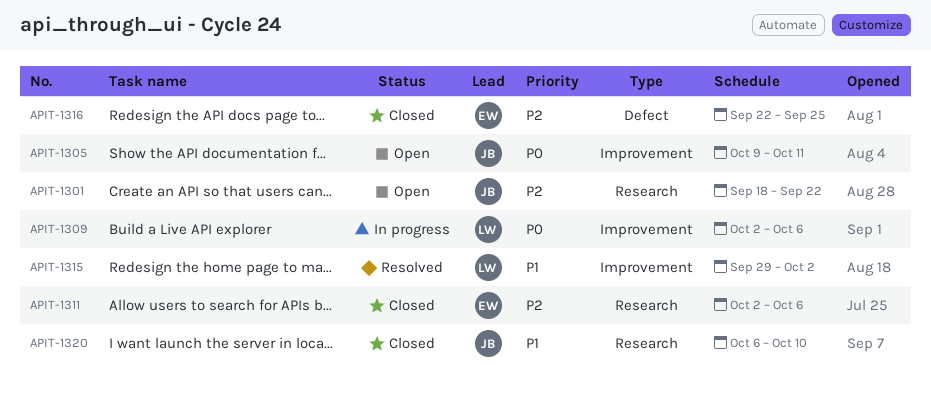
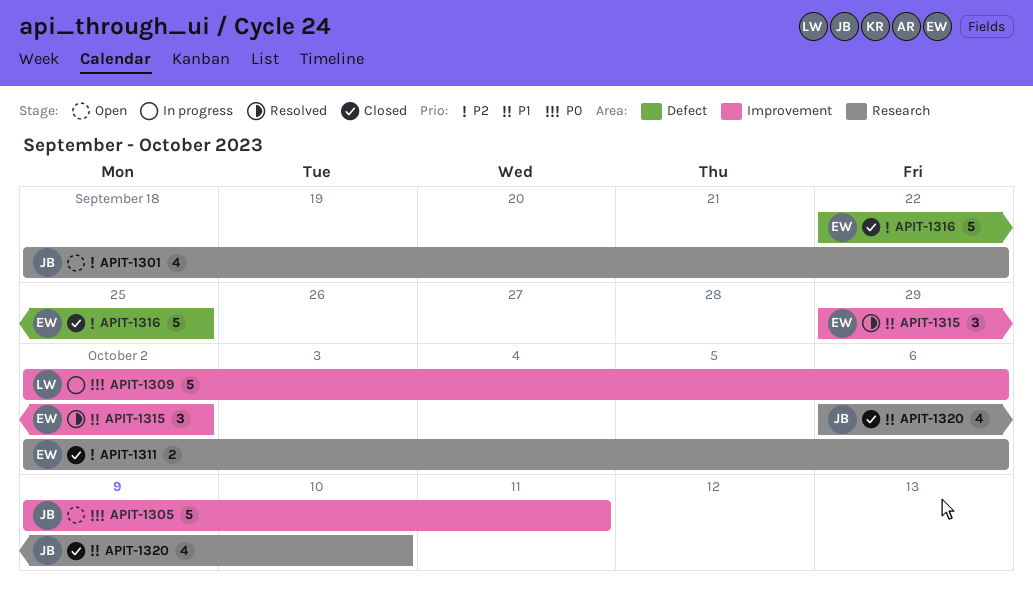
APIT-1315, owner: LW -> EW

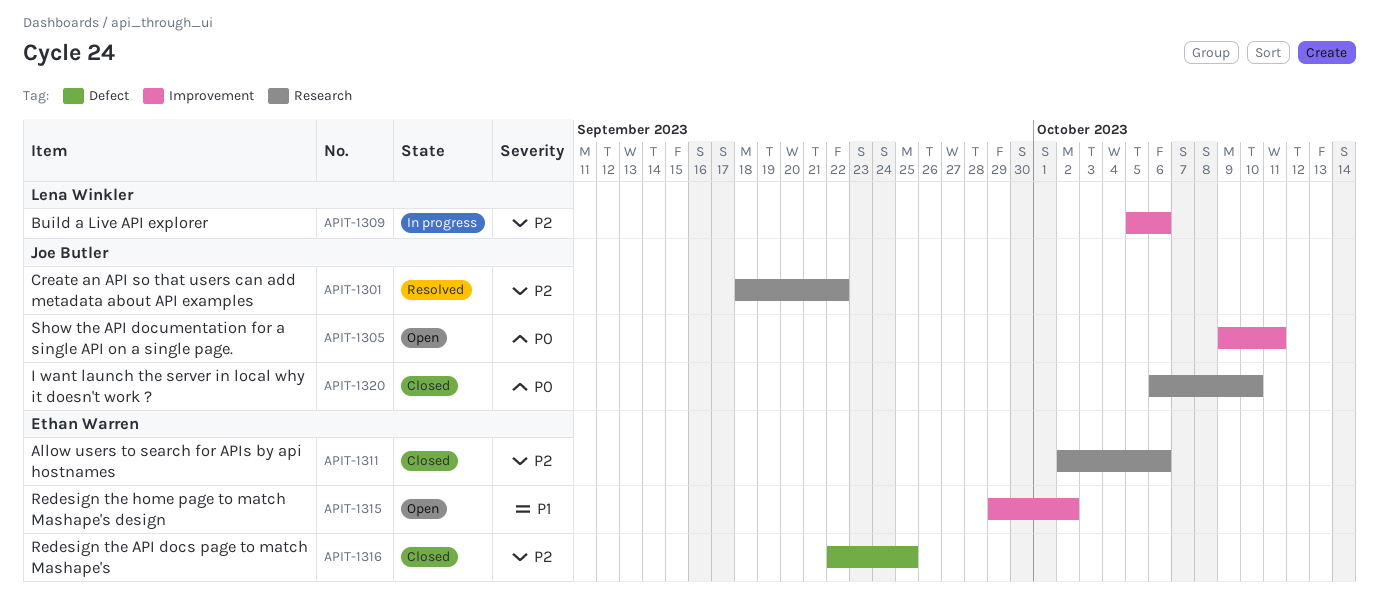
APIT-1301, status: Open -> Resolved
APIT-1309, priority: P0 -> P2
APIT-1309, start: Oct 2 -> Oct 5
APIT-1315, status: Resolved -> Open
APIT-1320, priority: P1 -> P0

